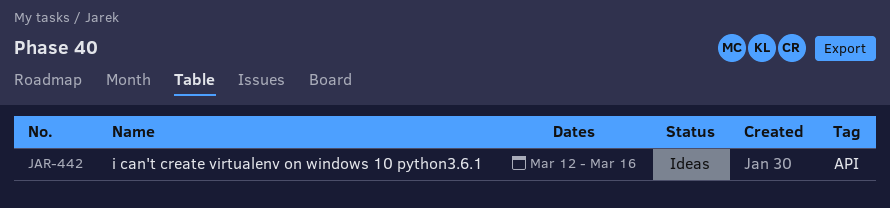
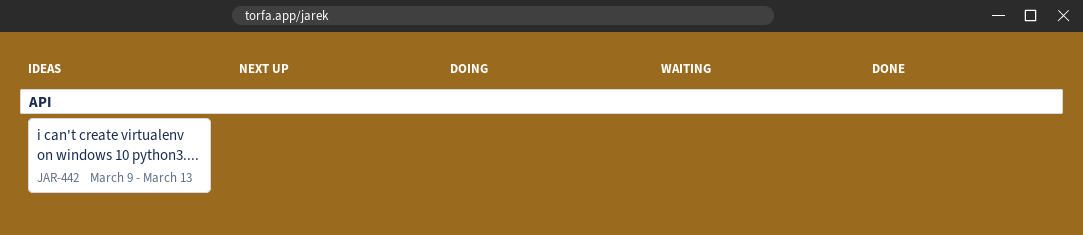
JAR-442, start: Mar 12 -> Mar 9
JAR-442, due: Mar 16 -> Mar 13

